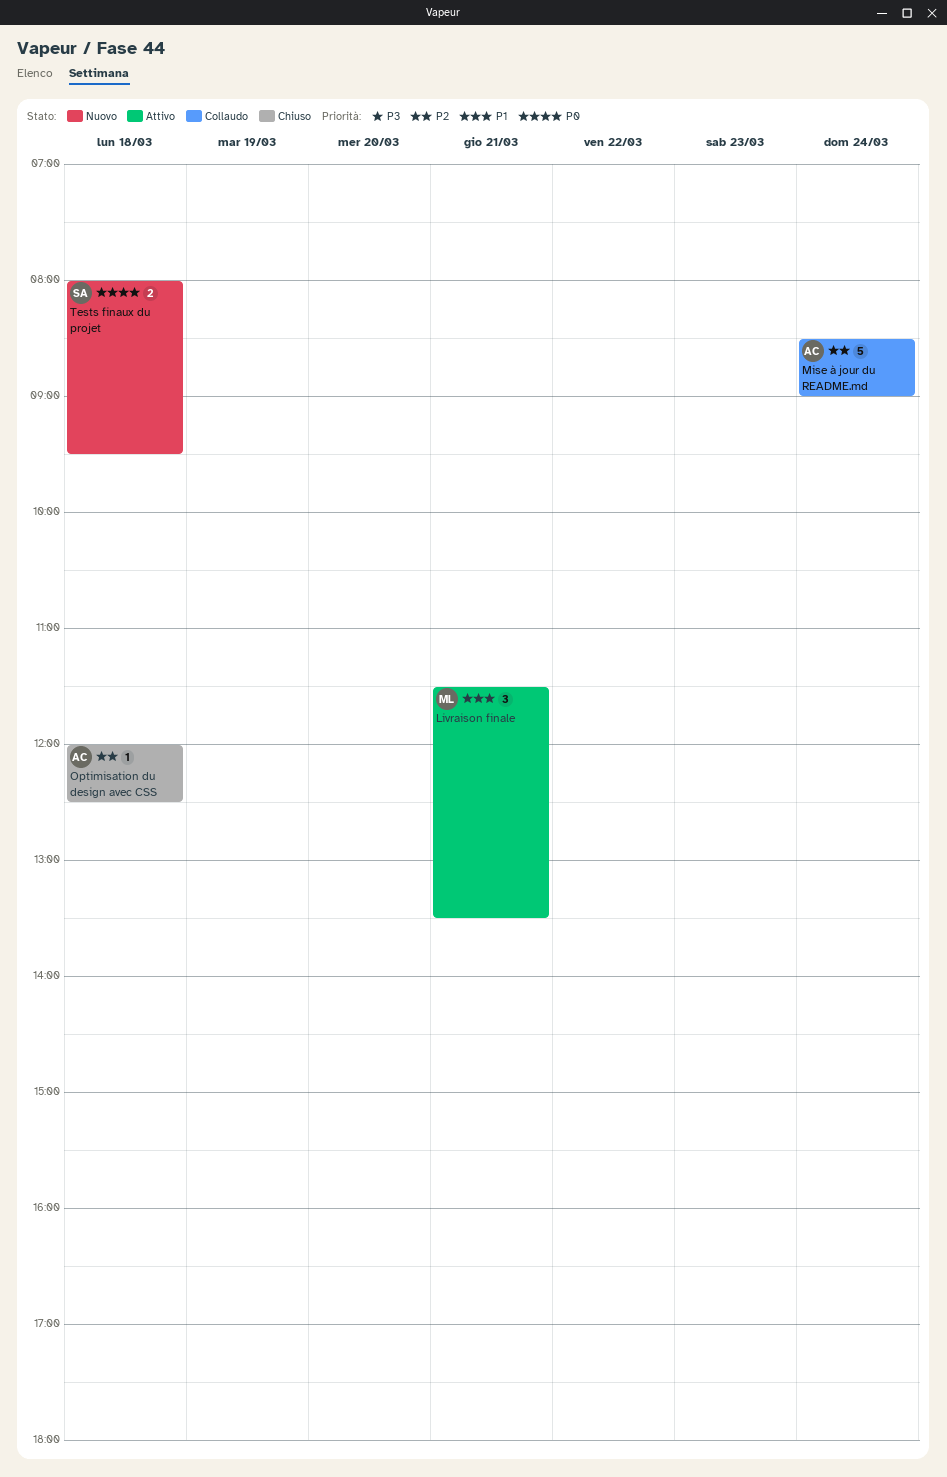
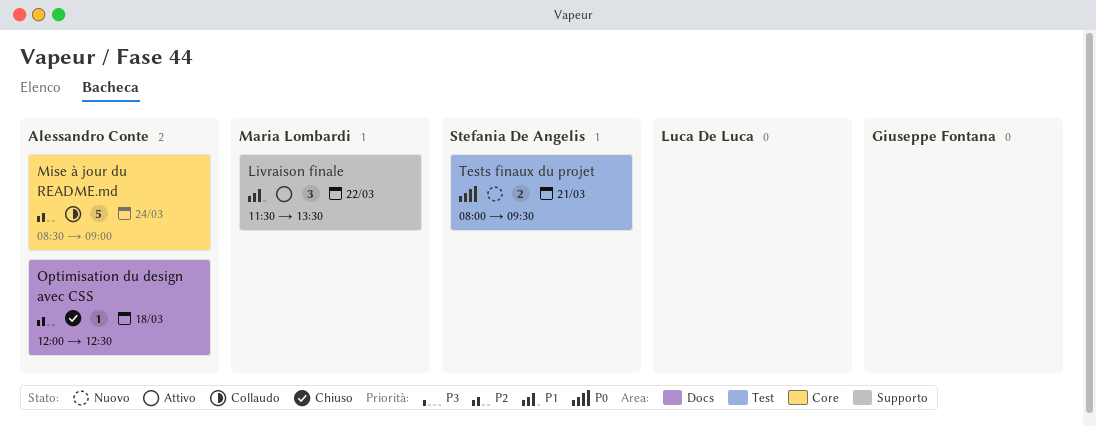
Livraison finale, day: Mar 21 -> Mar 22
Tests finaux du projet, day: Mar 18 -> Mar 21

